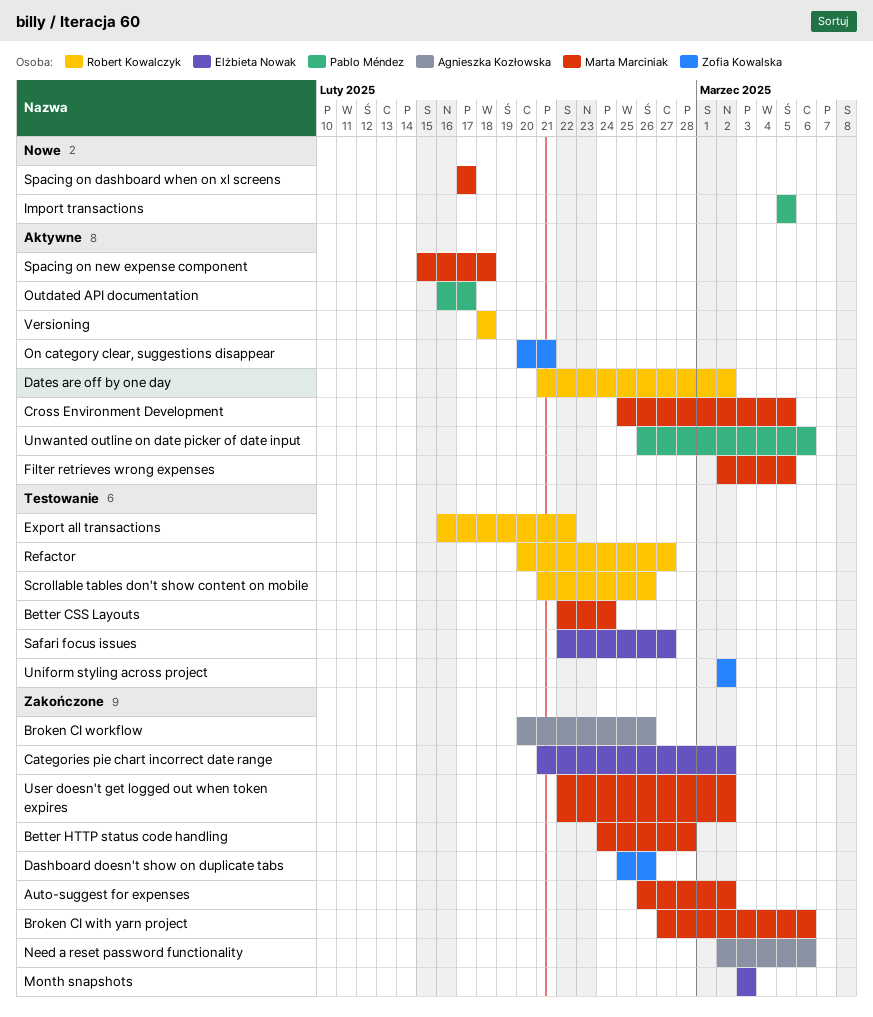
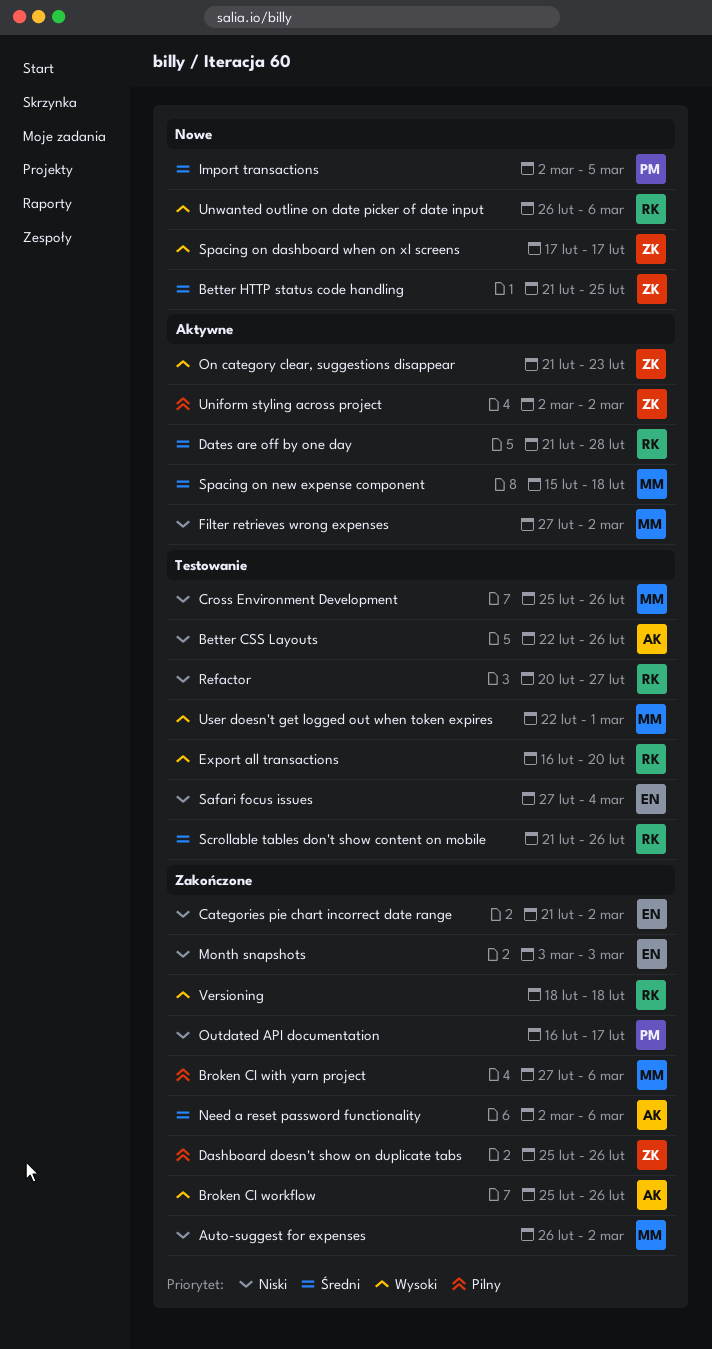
Better CSS Layouts, owner: Marta Marciniak -> Agnieszka Kozłowska
Better CSS Layouts, due: Feb 24 -> Feb 26
Better HTTP status code handling, status: Zakończone -> Nowe
Better HTTP status code handling, owner: Marta Marciniak -> Zofia Kowalska
Better HTTP status code handling, start: Feb 24 -> Feb 21
Better HTTP status code handling, due: Feb 28 -> Feb 25
Broken CI workflow, start: Feb 20 -> Feb 25
Cross Environment Development, status: Aktywne -> Testowanie
Cross Environment Development, due: Mar 5 -> Feb 26
Dates are off by one day, due: Mar 2 -> Feb 28
Export all transactions, due: Feb 22 -> Feb 20
Filter retrieves wrong expenses, start: Mar 2 -> Feb 27
Filter retrieves wrong expenses, due: Mar 5 -> Mar 2
Import transactions, start: Mar 5 -> Mar 2
On category clear, suggestions disappear, start: Feb 20 -> Feb 21
On category clear, suggestions disappear, due: Feb 21 -> Feb 23
Outdated API documentation, status: Aktywne -> Zakończone
Safari focus issues, start: Feb 22 -> Feb 27
Safari focus issues, due: Feb 27 -> Mar 4
Spacing on dashboard when on xl screens, owner: Marta Marciniak -> Zofia Kowalska
Uniform styling across project, status: Testowanie -> Aktywne
Unwanted outline on date picker of date input, status: Aktywne -> Nowe
Unwanted outline on date picker of date input, owner: Pablo Méndez -> Robert Kowalczyk
User doesn't get logged out when token expires, status: Zakończone -> Testowanie
User doesn't get logged out when token expires, due: Mar 2 -> Mar 1
Versioning, status: Aktywne -> Zakończone

